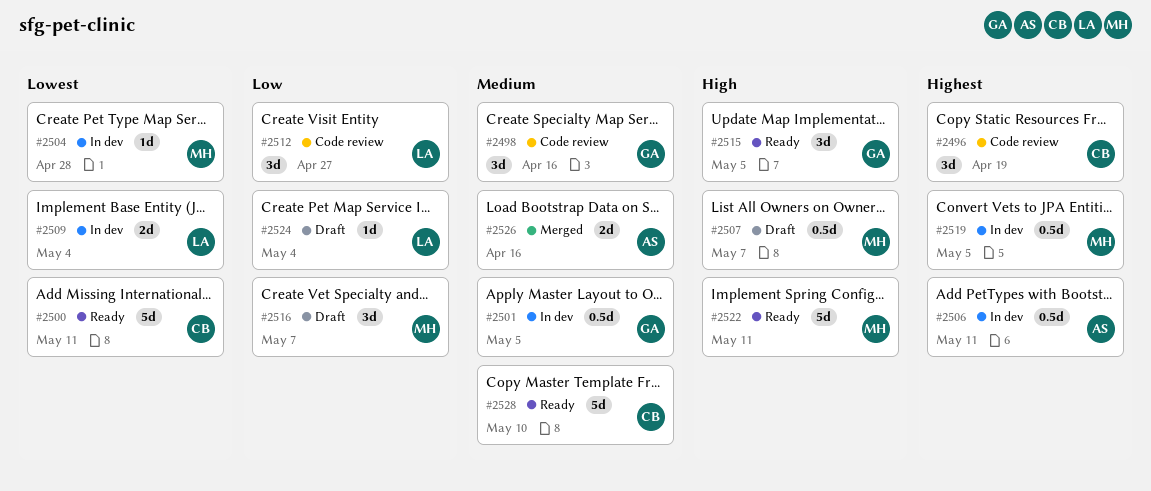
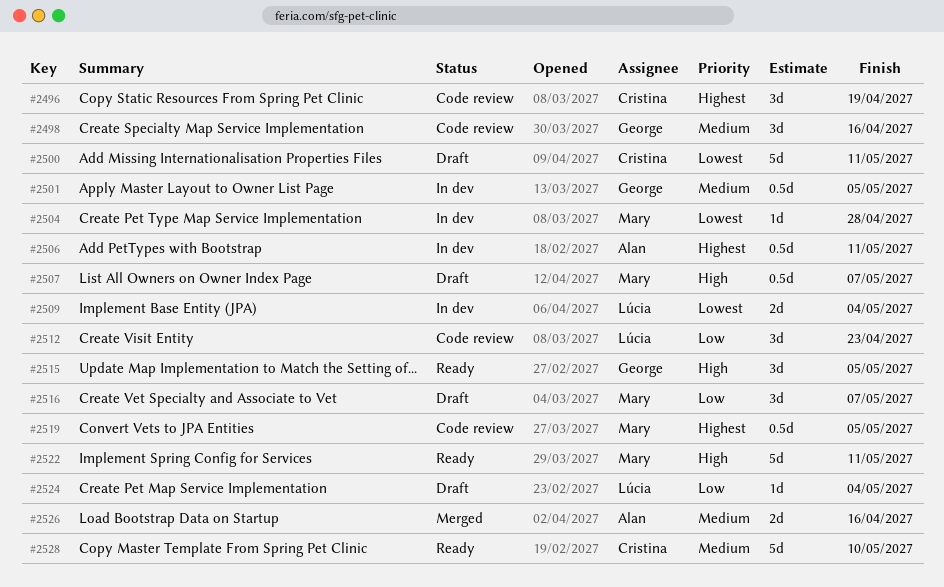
#2500, status: Ready -> Draft
#2512, due: Apr 27 -> Apr 23
#2519, status: In dev -> Code review

